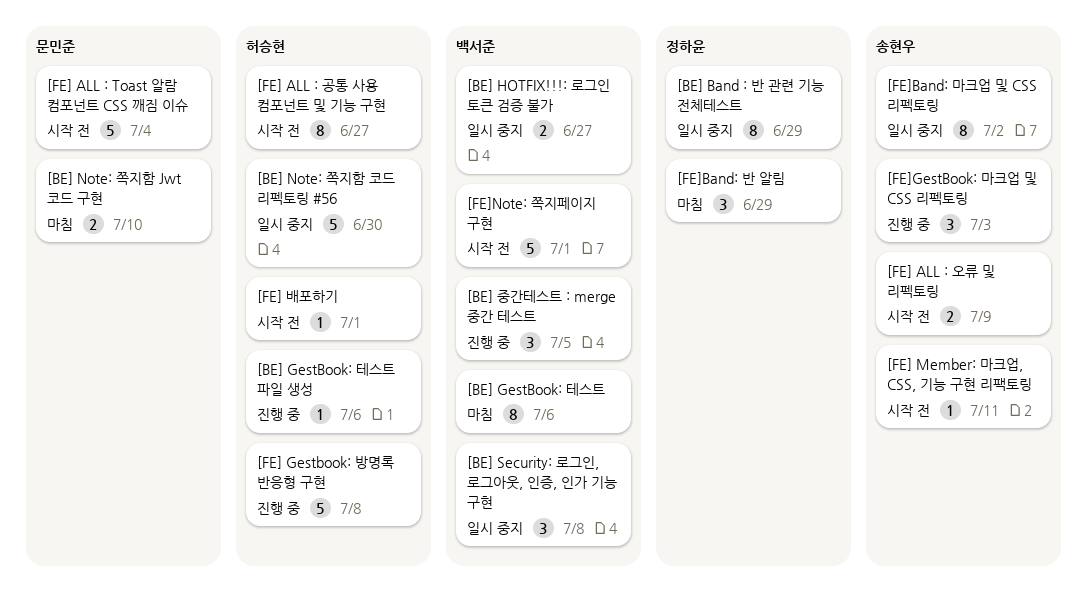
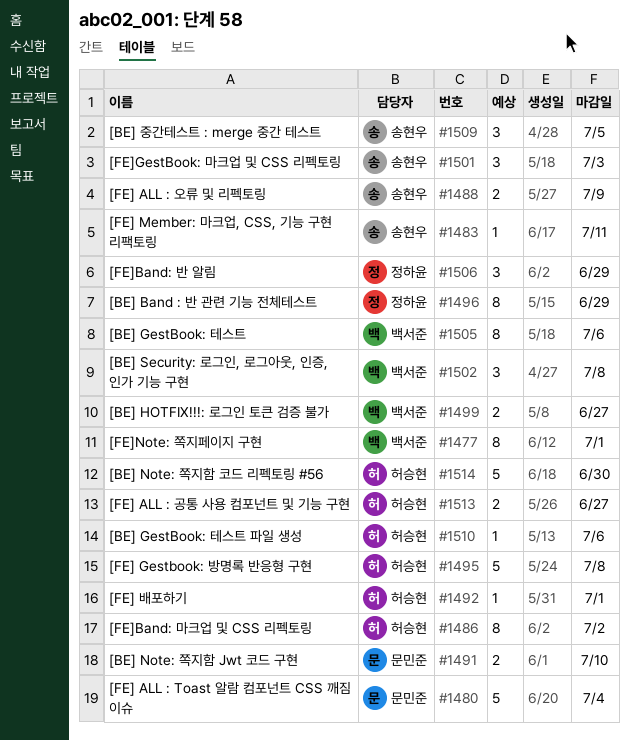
[BE] 중간테스트 : merge 중간 테스트, owner: 백서준 -> 송현우
[FE] ALL : 공통 사용 컴포넌트 및 기능 구현, estimate: 8 -> 2
[FE]Band: 마크업 및 CSS 리펙토링, owner: 송현우 -> 허승현
[FE]Note: 쪽지페이지 구현, estimate: 5 -> 8

